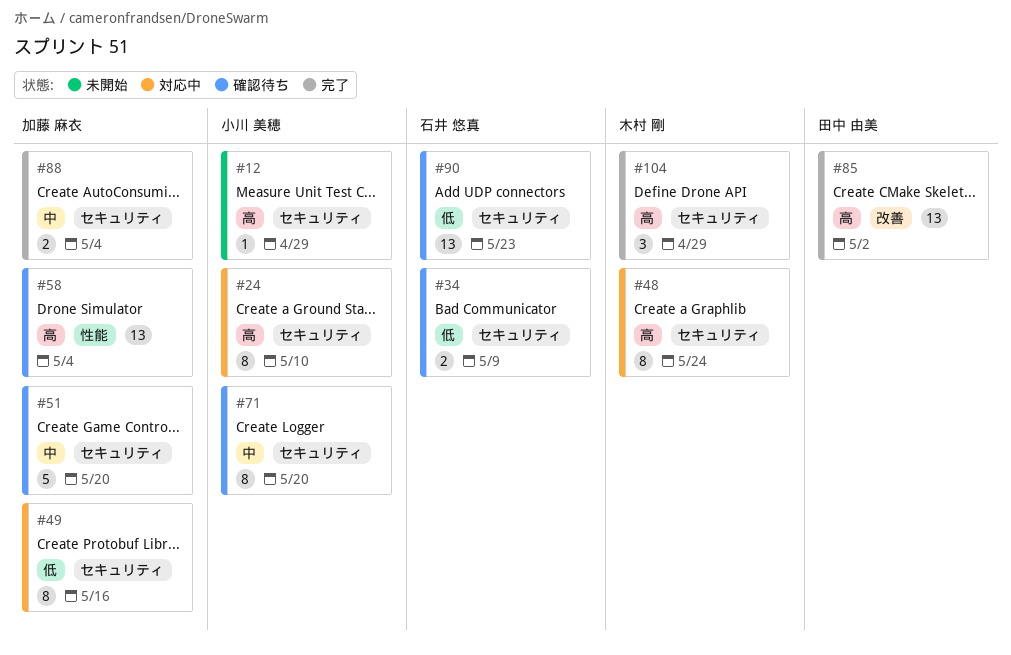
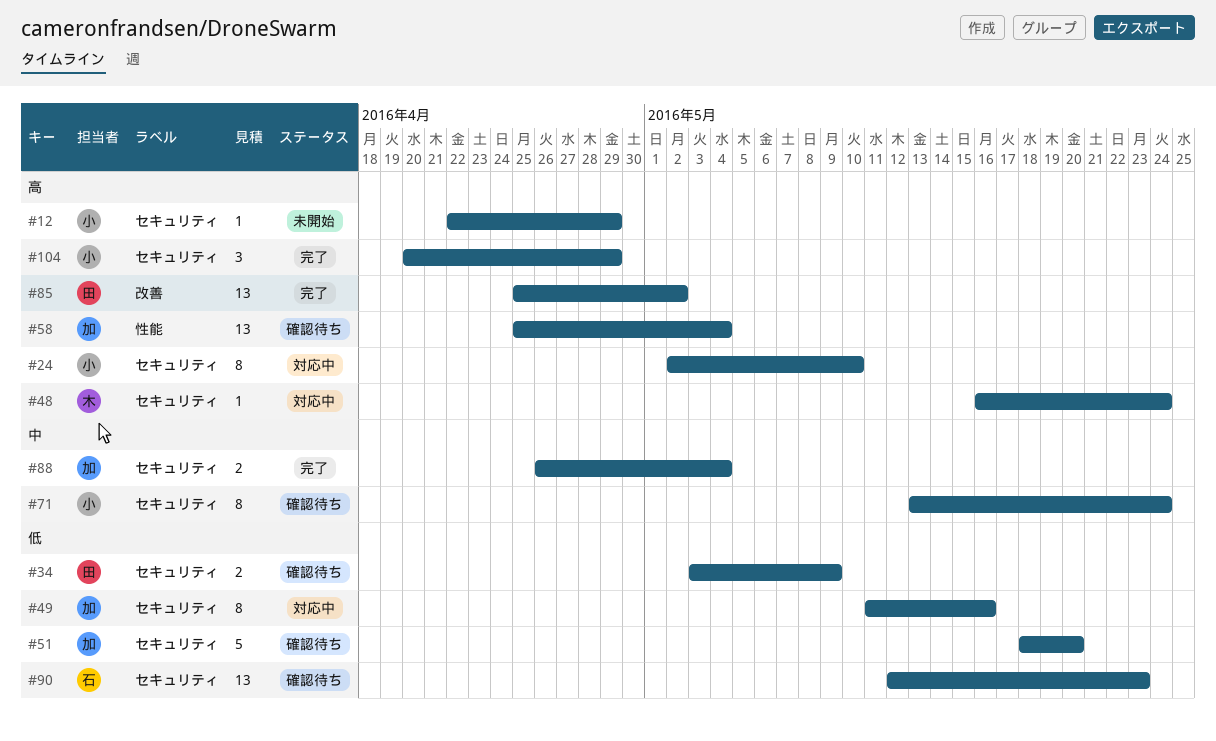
#34, owner: 石井 悠真 -> 田中 由美
#48, estimate: 8 -> 1
#51, priority: 中 -> 低
#71, due: May 20 -> May 24
#104, owner: 木村 剛 -> 小川 美穂

